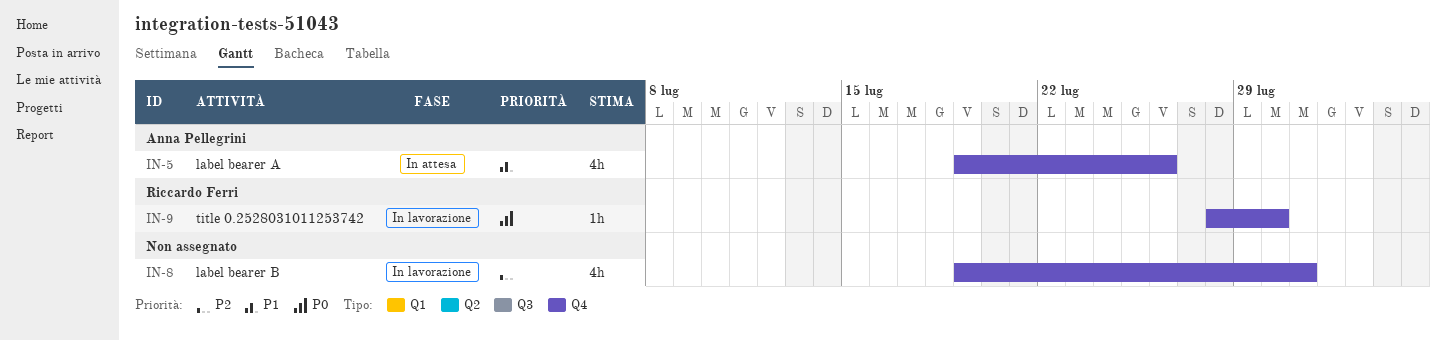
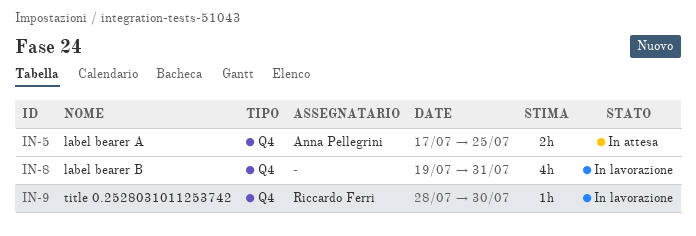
IN-5, estimate: 4h -> 2h
IN-5, start: Jul 19 -> Jul 17
IN-5, due: Jul 26 -> Jul 25

